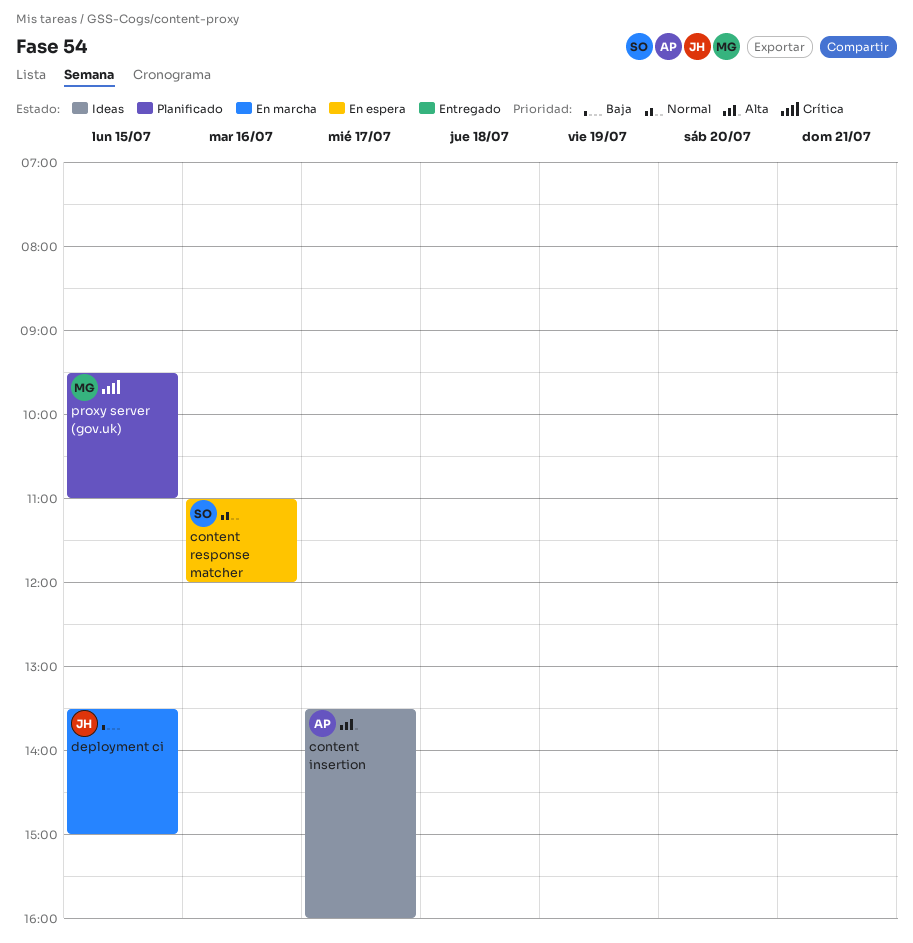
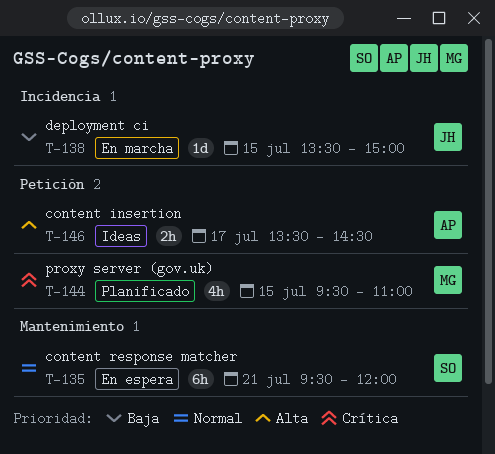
content insertion, ends: 16:00 -> 14:30
content response matcher, day: Jul 16 -> Jul 21
content response matcher, begins: 11:00 -> 09:30

